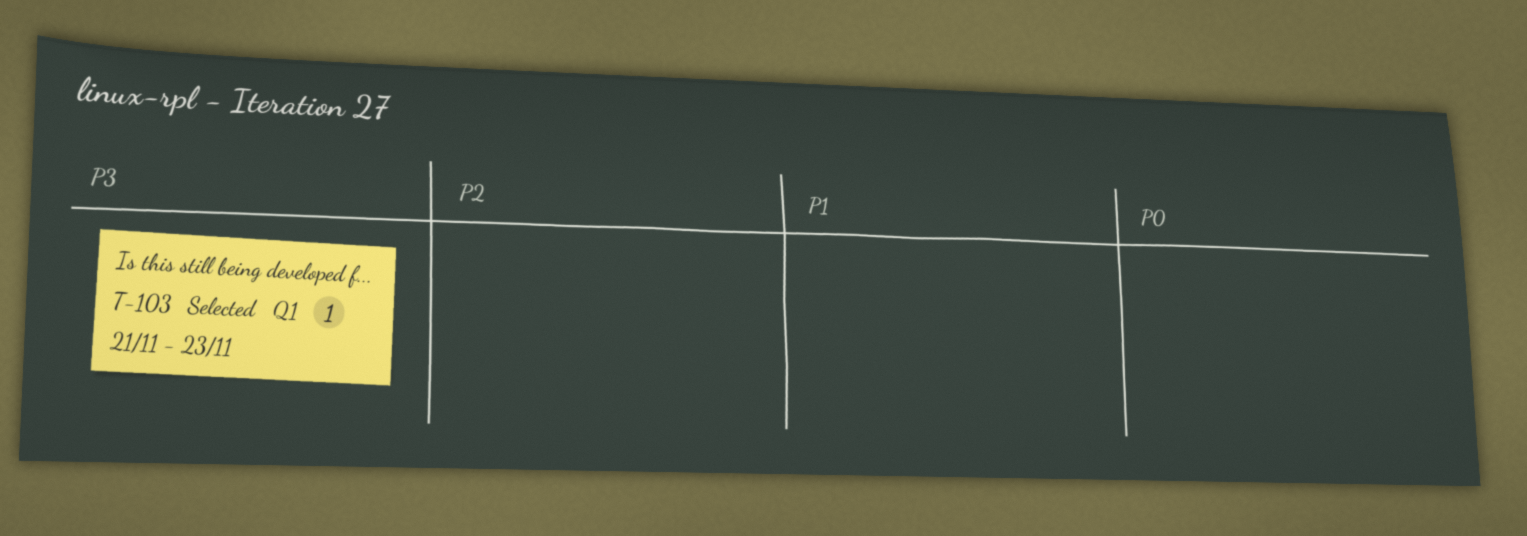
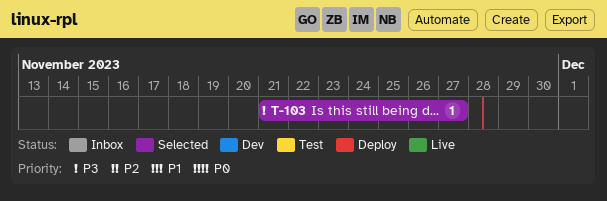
T-103, due: Nov 23 -> Nov 27

